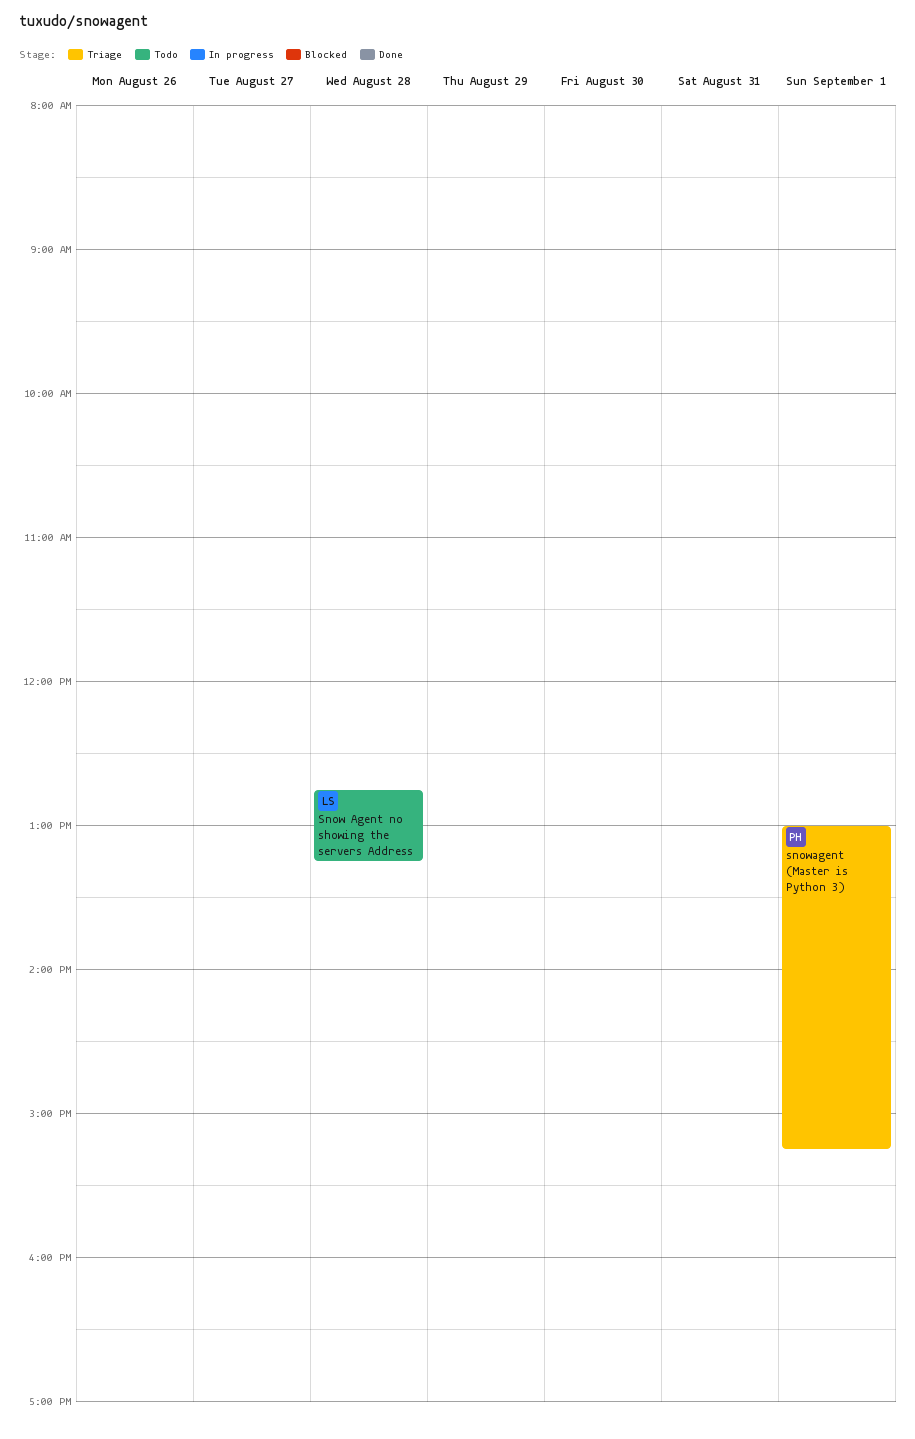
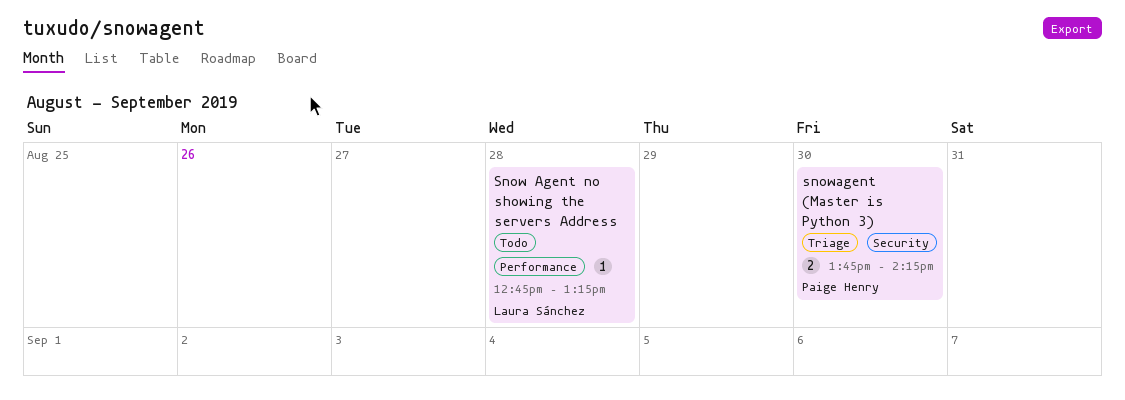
snowagent (Master is Python 3), day: Sep 1 -> Aug 30
snowagent (Master is Python 3), begins: 13:00 -> 13:45
snowagent (Master is Python 3), ends: 15:15 -> 14:15

